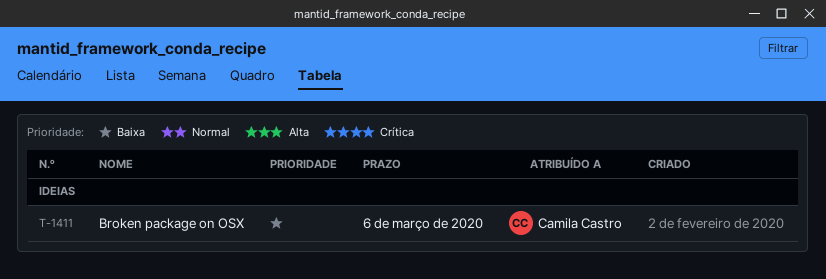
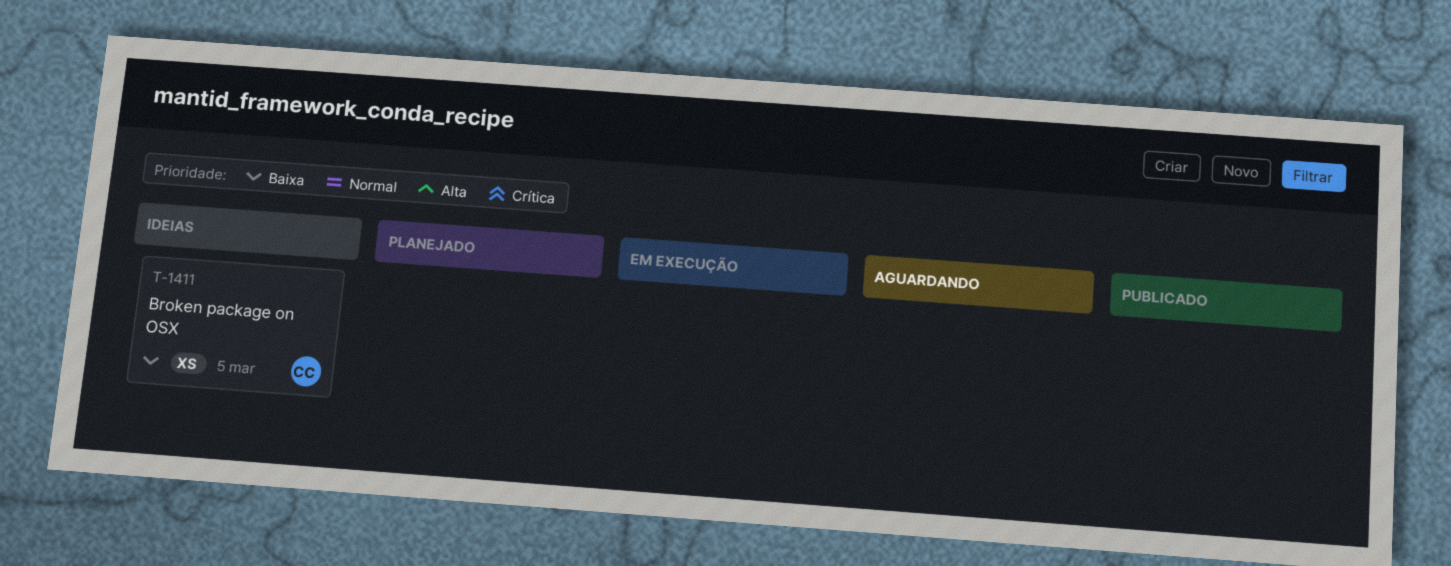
T-1411, due: Mar 6 -> Mar 5

